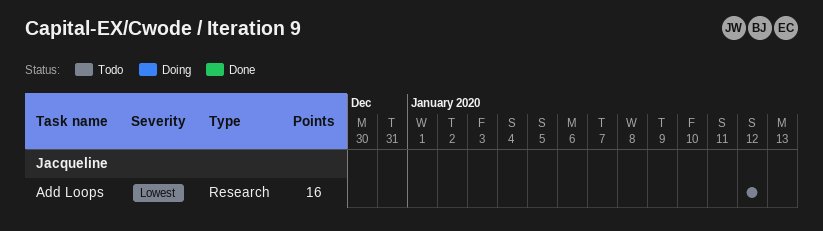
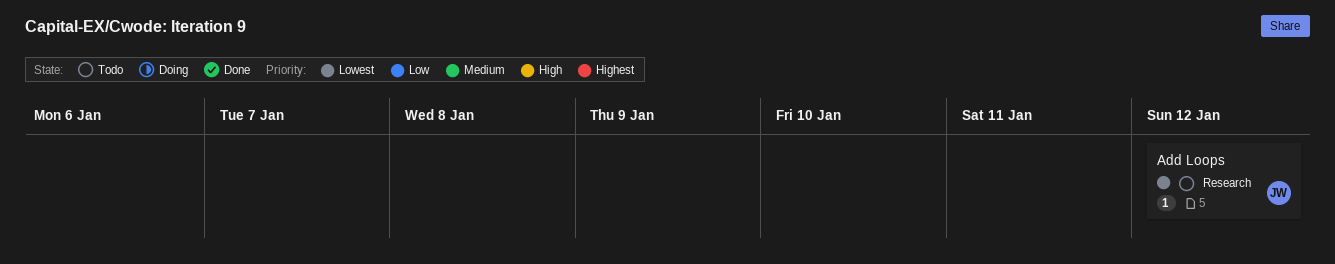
Add Loops, estimate: 16 -> 1

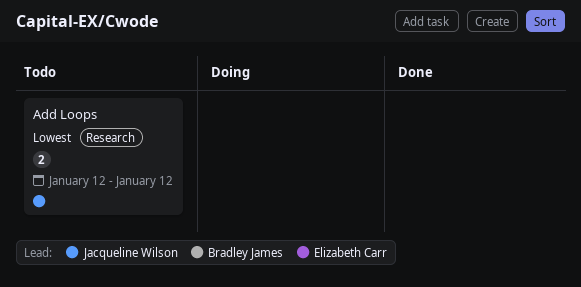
Add Loops, estimate: 1 -> 2

